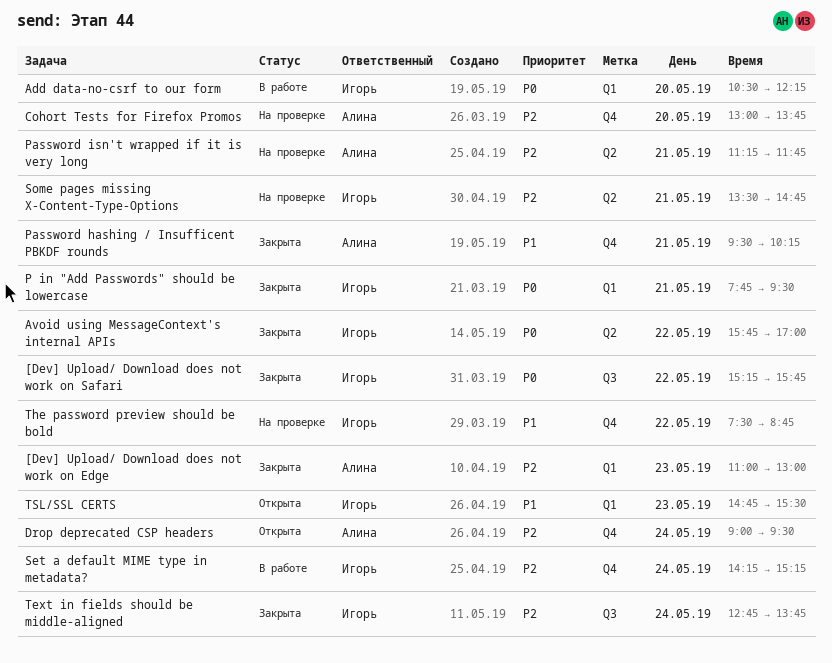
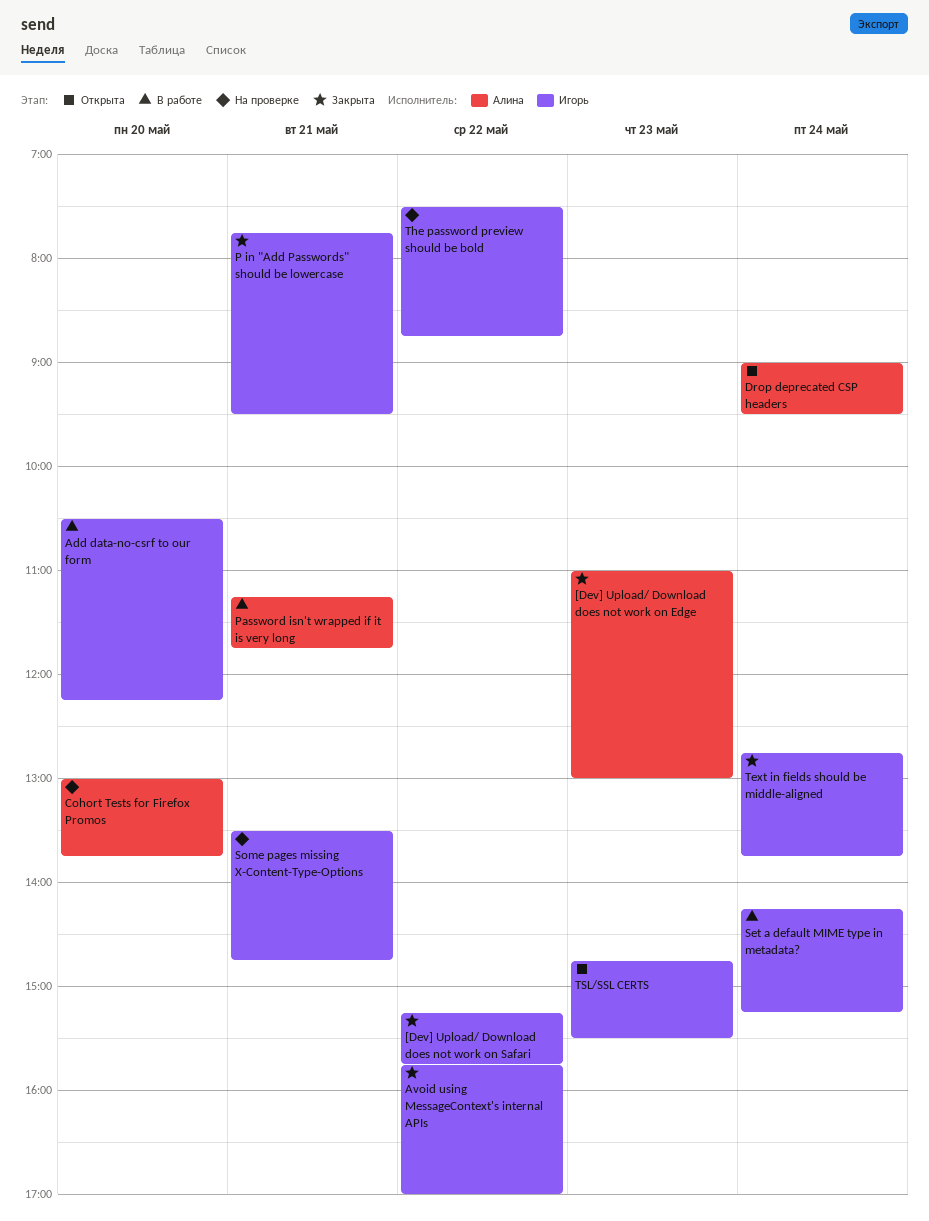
Password hashing / Insufficent PBKDF rounds: present -> none
Password isn't wrapped if it is very long, status: На проверке -> В работе

